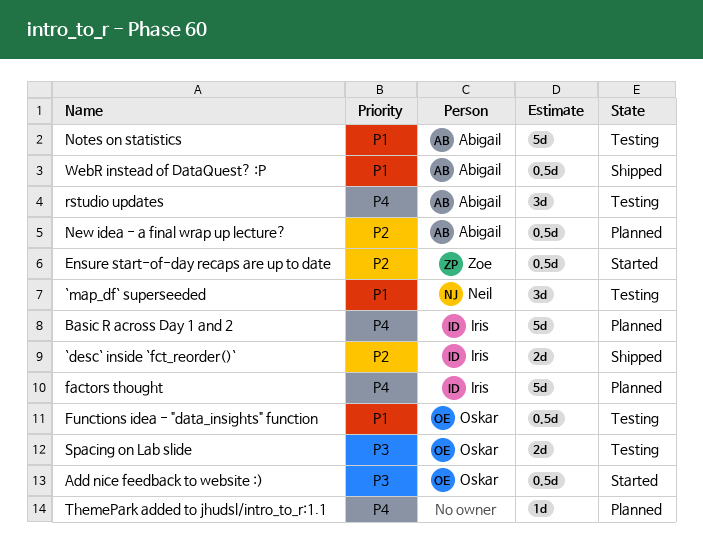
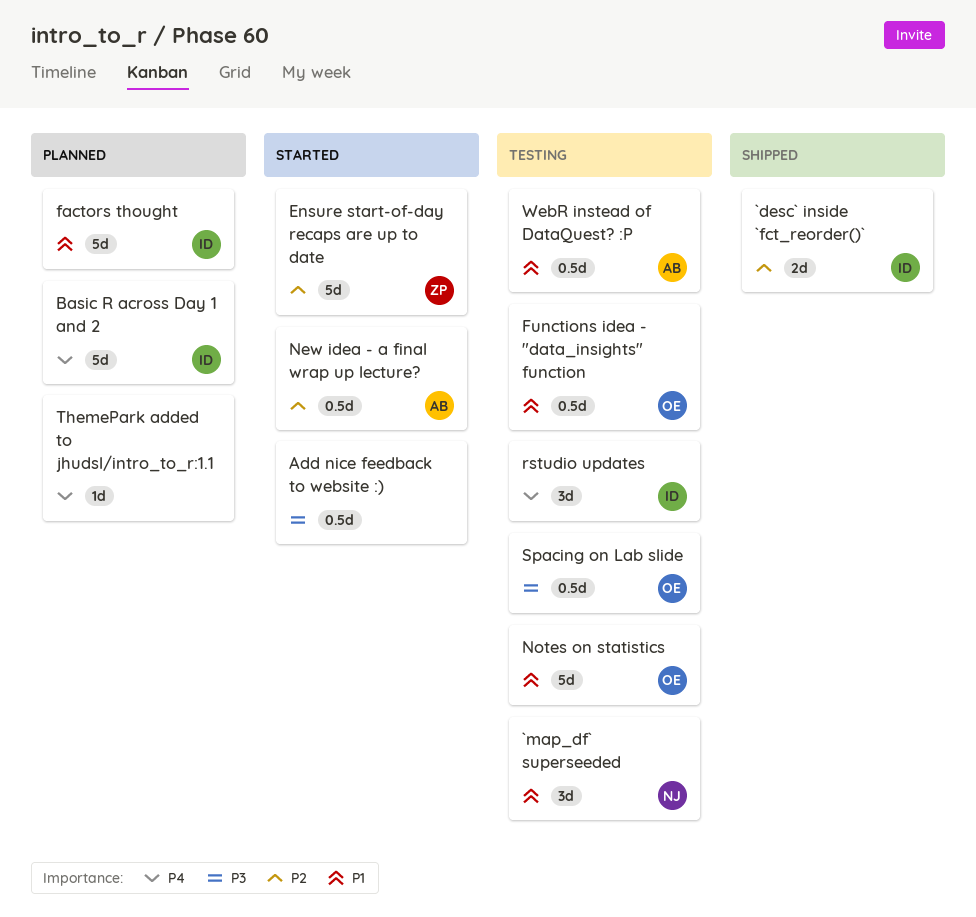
Add nice feedback to website :), owner: Oskar -> none
Ensure start-of-day recaps are up to date, estimate: 0.5d -> 5d
factors thought, priority: P4 -> P1
New idea - a final wrap up lecture?, status: Planned -> Started
Notes on statistics, owner: Abigail -> Oskar
rstudio updates, owner: Abigail -> Iris
Spacing on Lab slide, estimate: 2d -> 0.5d
WebR instead of DataQuest? :P, status: Shipped -> Testing

